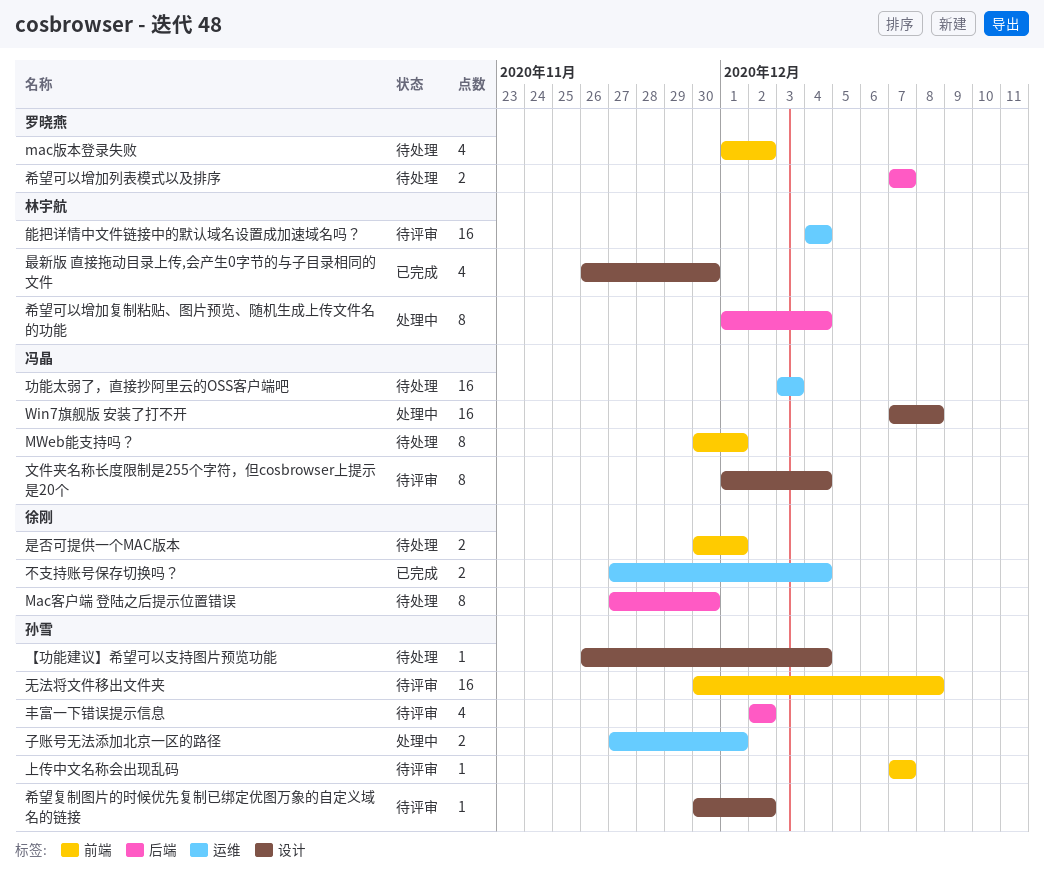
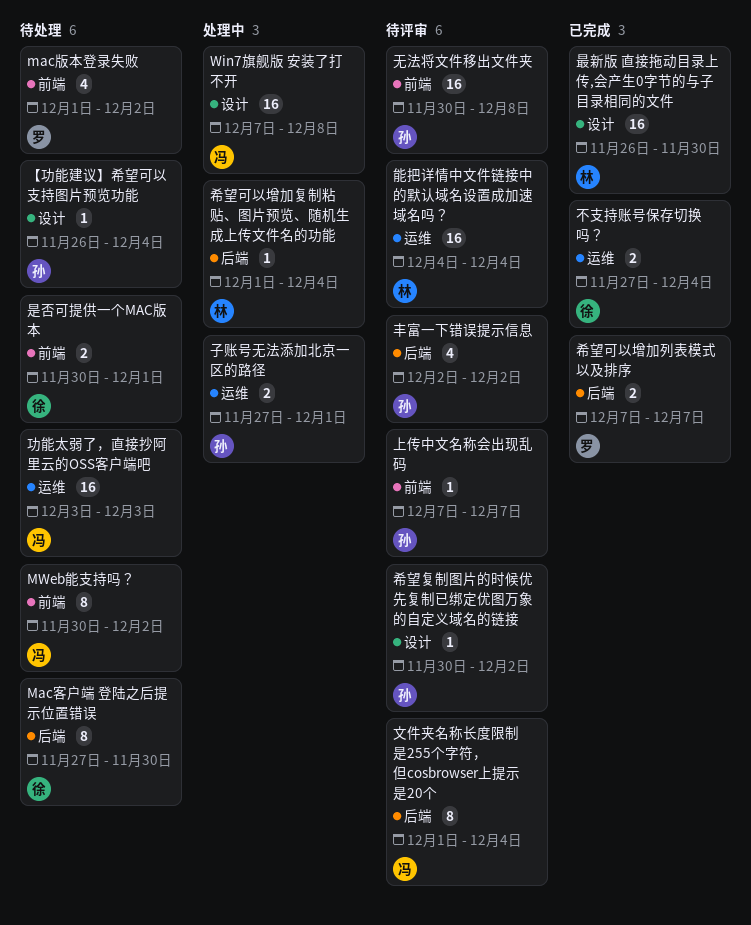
MWeb能支持吗？, due: Dec 1 -> Dec 2
希望可以增加列表模式以及排序, status: 待处理 -> 已完成
希望可以增加复制粘贴、图片预览、随机生成上传文件名的功能, estimate: 8 -> 1
文件夹名称长度限制是255个字符，但cosbrowser上提示是20个, label: 设计 -> 后端
最新版 直接拖动目录上传,会产生0字节的与子目录相同的文件, estimate: 4 -> 16

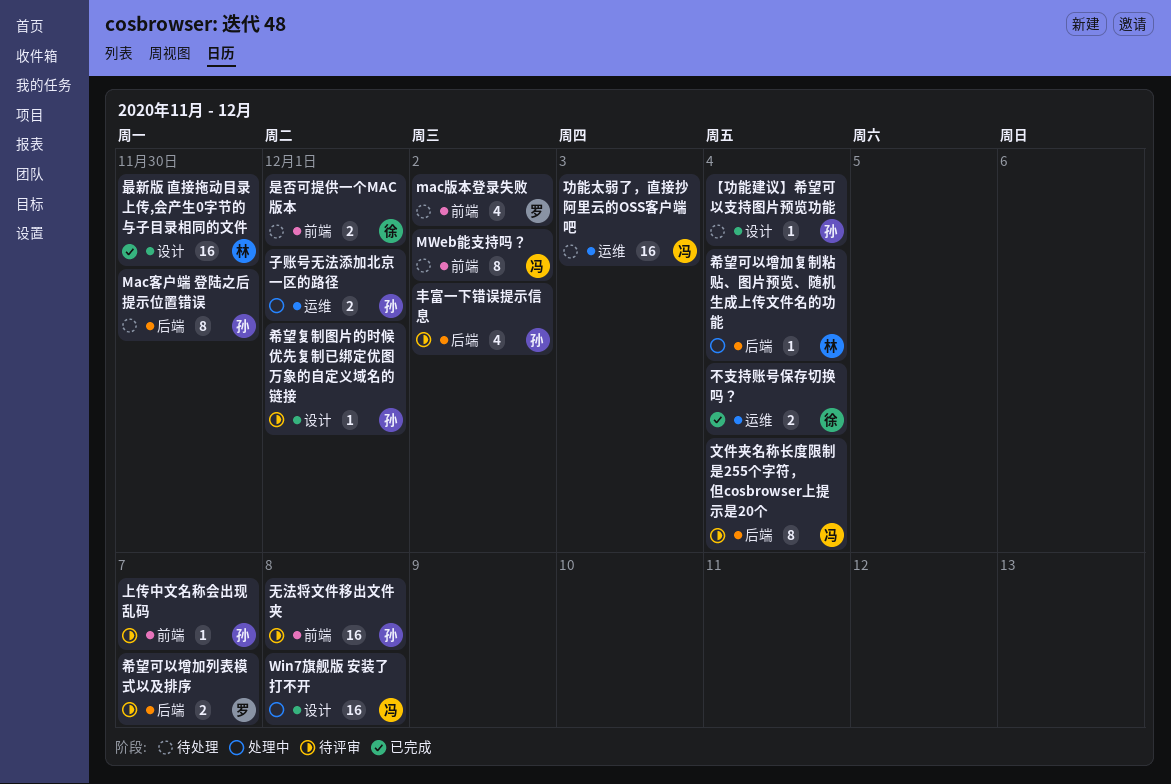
Mac客户端 登陆之后提示位置错误, owner: 徐 -> 孙
希望可以增加列表模式以及排序, status: 已完成 -> 待评审
希望复制图片的时候优先复制已绑定优图万象的自定义域名的链接, due: Dec 2 -> Dec 1
能把详情中文件链接中的默认域名设置成加速域名吗？: present -> none

